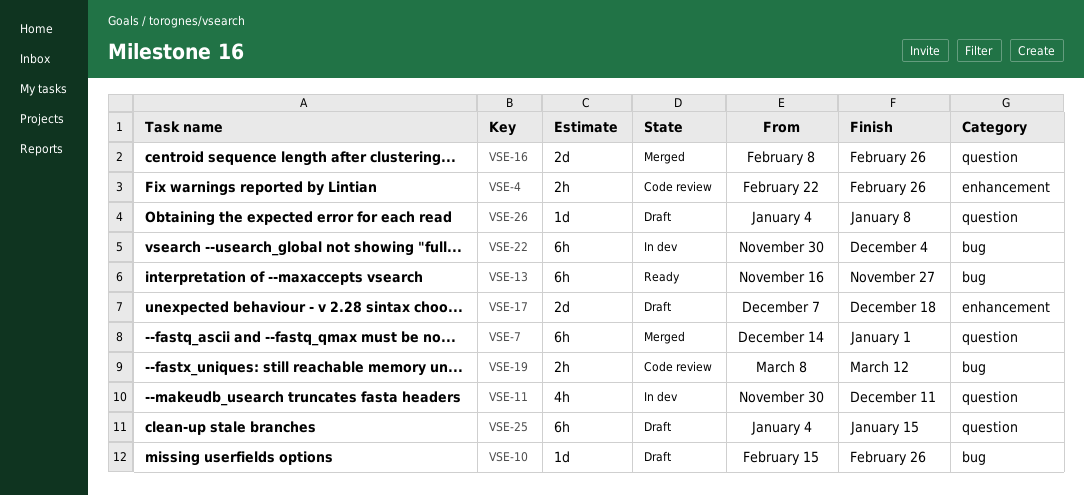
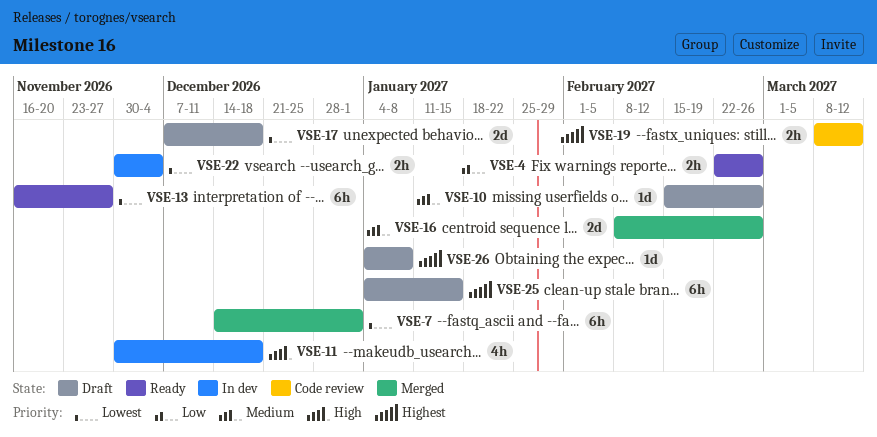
VSE-4, status: Code review -> Ready
VSE-11, due: Dec 11 -> Dec 18
VSE-22, estimate: 6h -> 2h

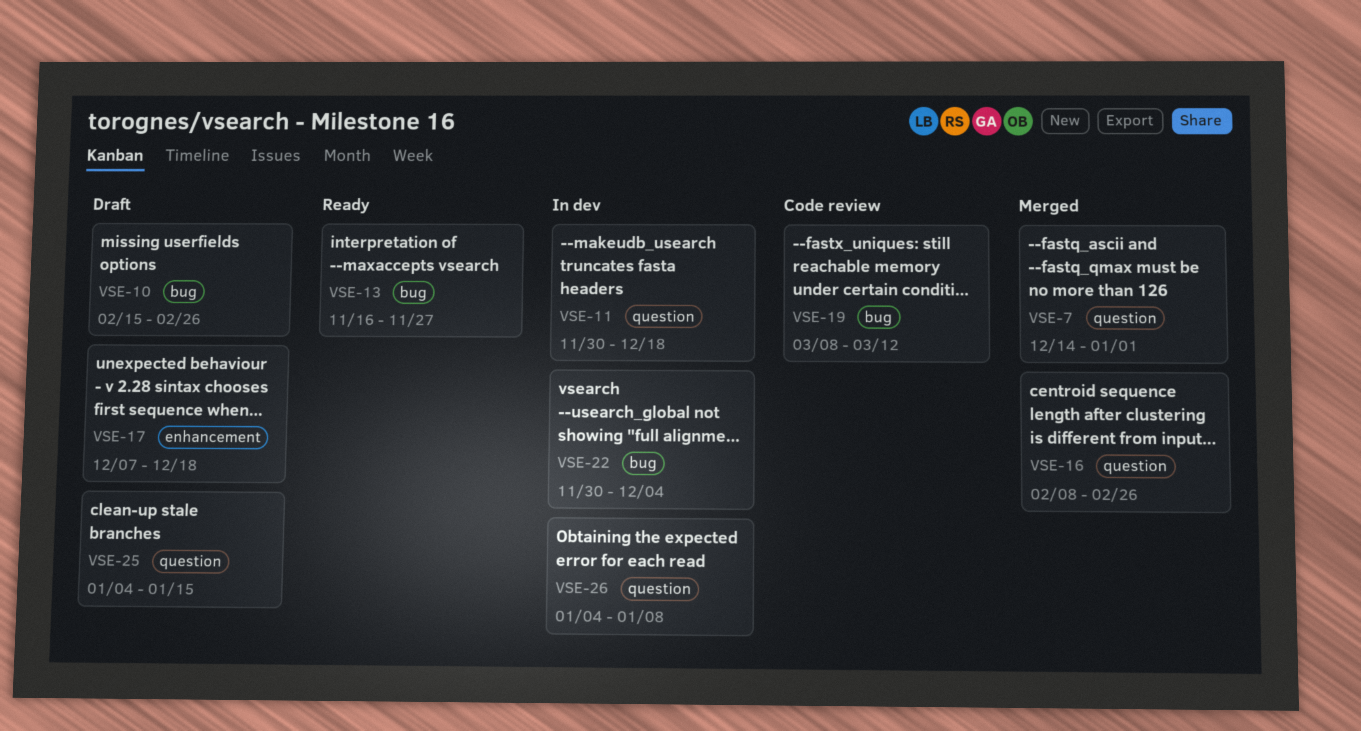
VSE-4: present -> none
VSE-26, status: Draft -> In dev

